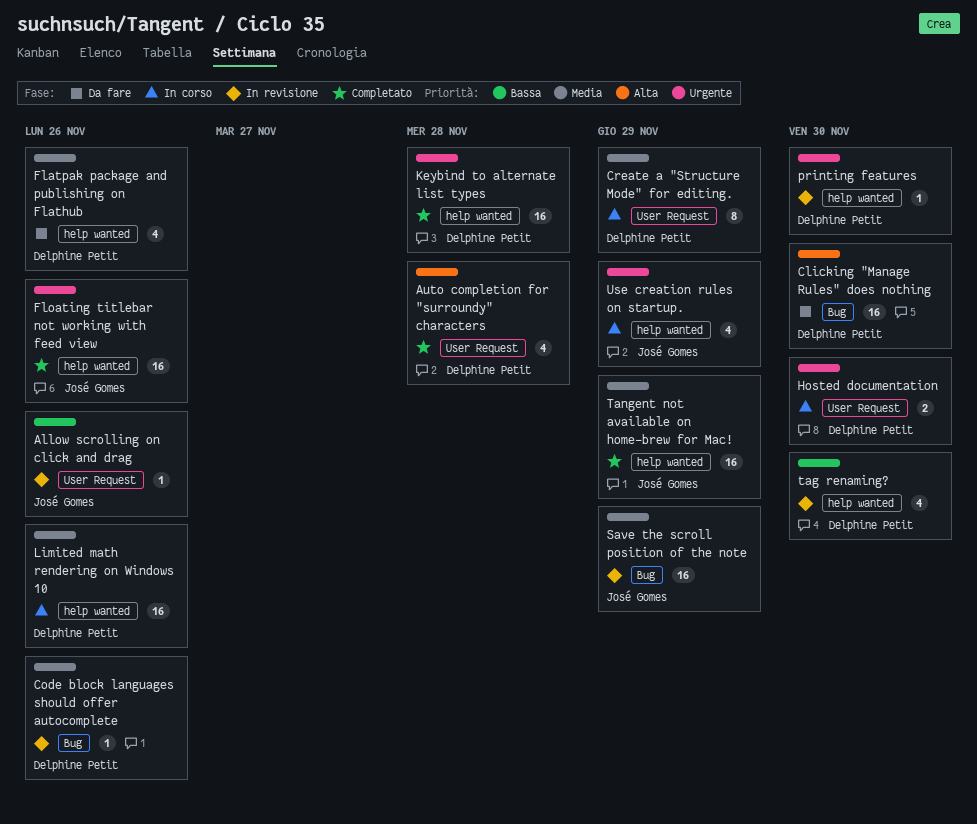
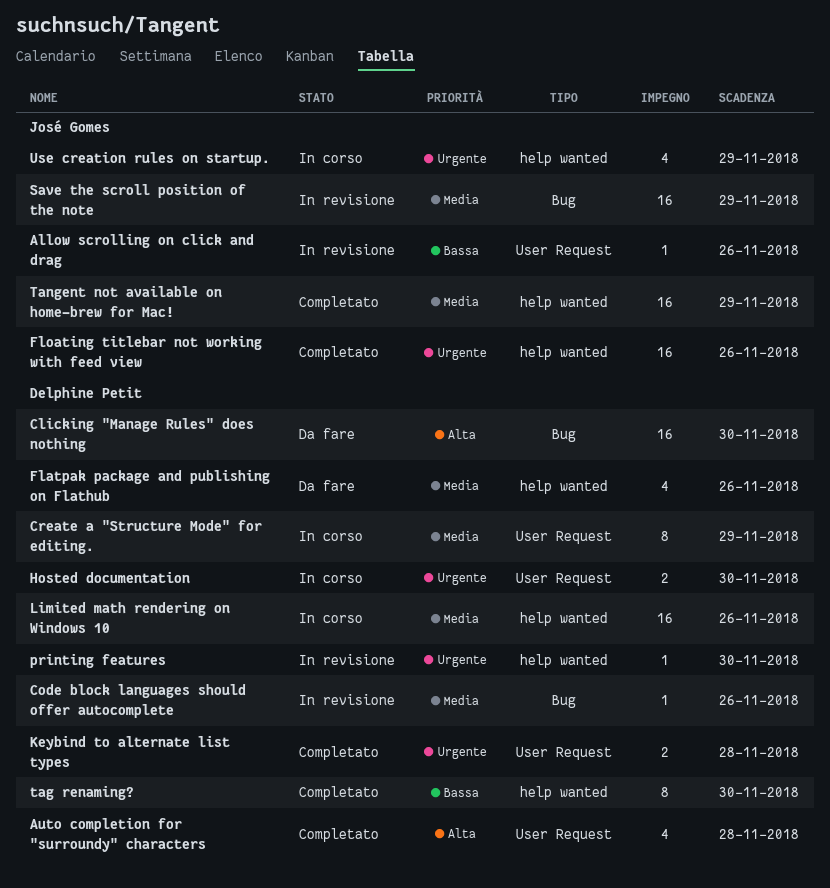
Keybind to alternate list types, label: help wanted -> User Request
Keybind to alternate list types, estimate: 16 -> 2
tag renaming?, status: In revisione -> Completato
tag renaming?, estimate: 4 -> 8

